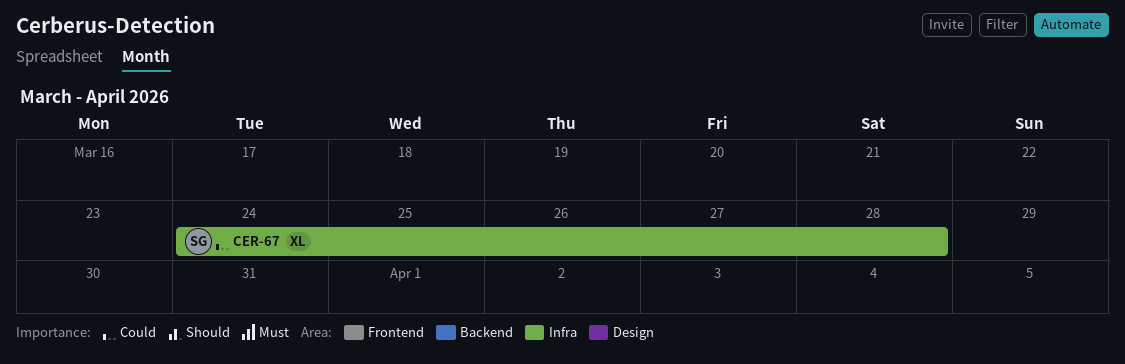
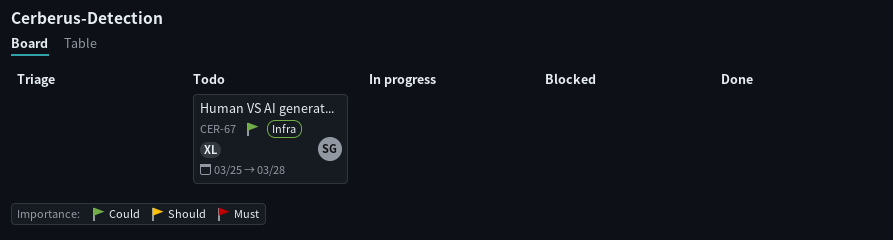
CER-67, start: Mar 24 -> Mar 25

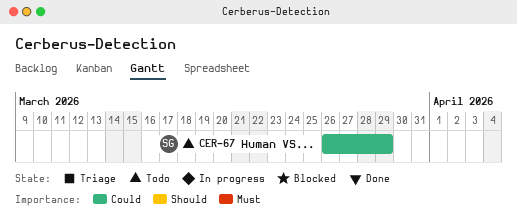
CER-67, start: Mar 25 -> Mar 26
CER-67, due: Mar 28 -> Mar 29

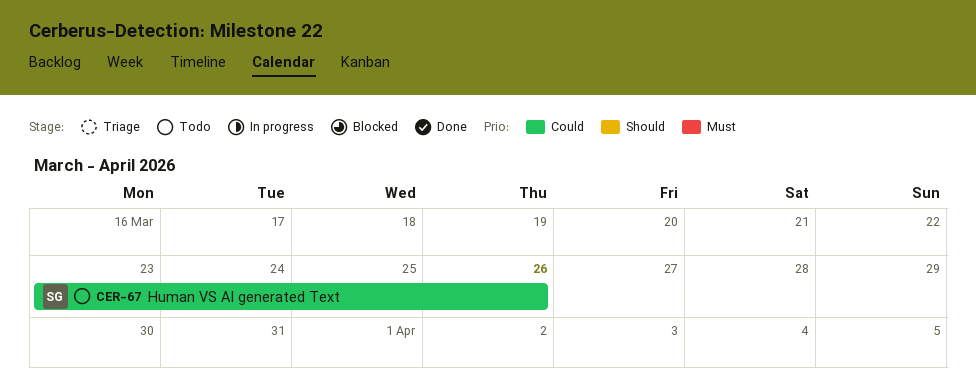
CER-67, start: Mar 26 -> Mar 23
CER-67, due: Mar 29 -> Mar 26

